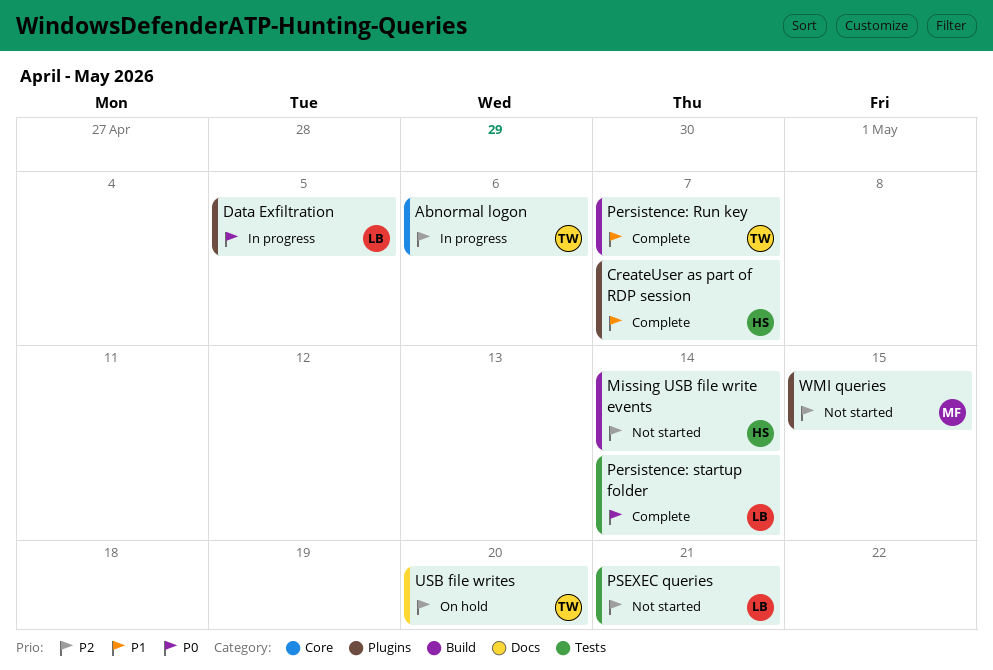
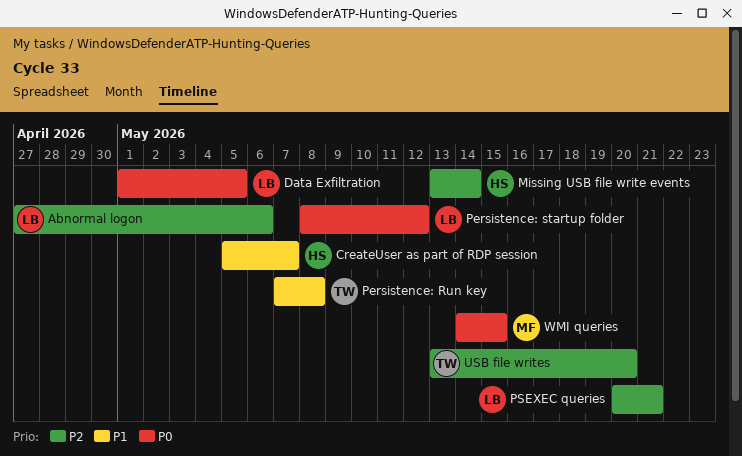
Abnormal logon, owner: TW -> LB
Persistence: Run key, due: May 7 -> May 8
Persistence: startup folder, due: May 14 -> May 12
WMI queries, priority: P2 -> P0

